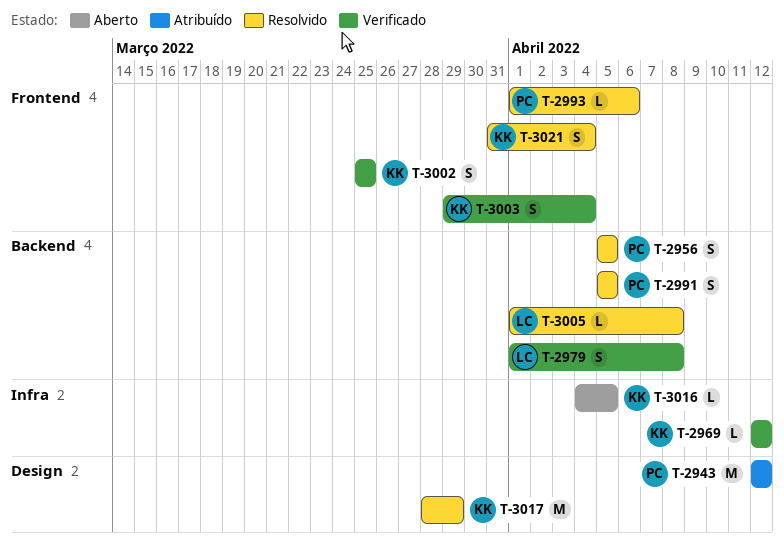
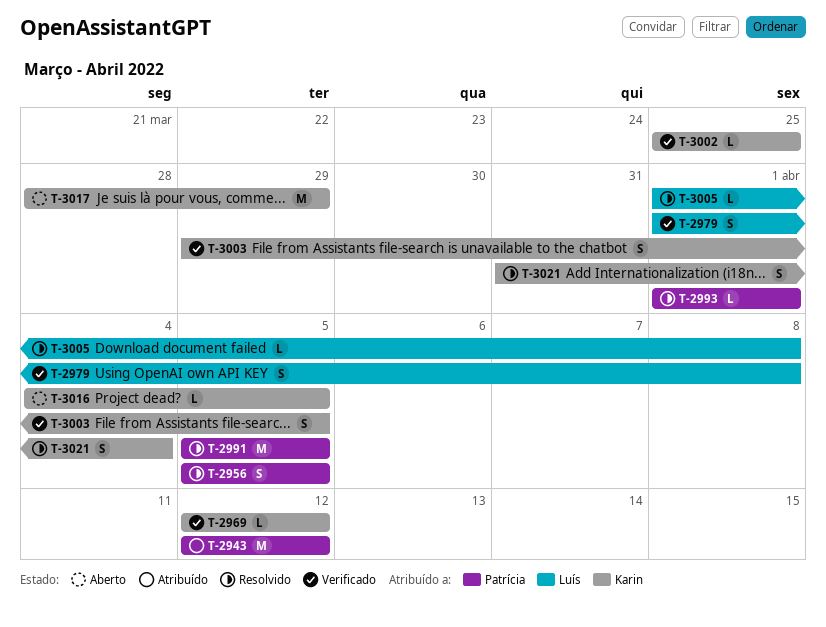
T-2991, estimate: S -> M
T-2993, due: Apr 6 -> Apr 1
T-3002, estimate: S -> L
T-3003, due: Apr 4 -> Apr 5
T-3017, status: Resolvido -> Aberto

